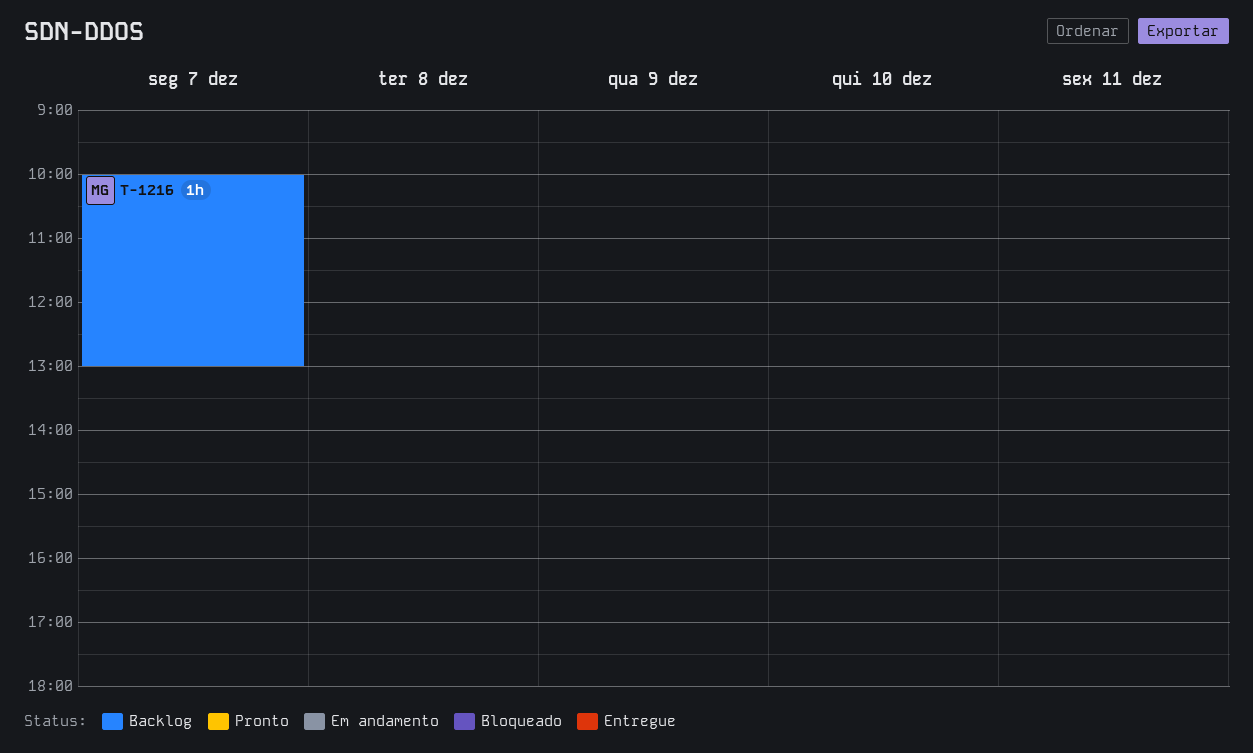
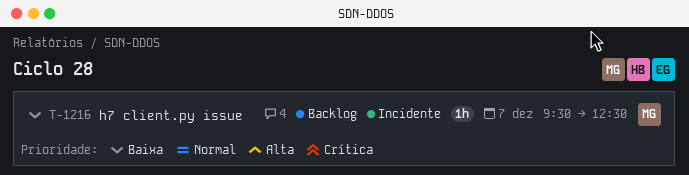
T-1216, begins: 10:00 -> 09:30
T-1216, ends: 13:00 -> 12:30

